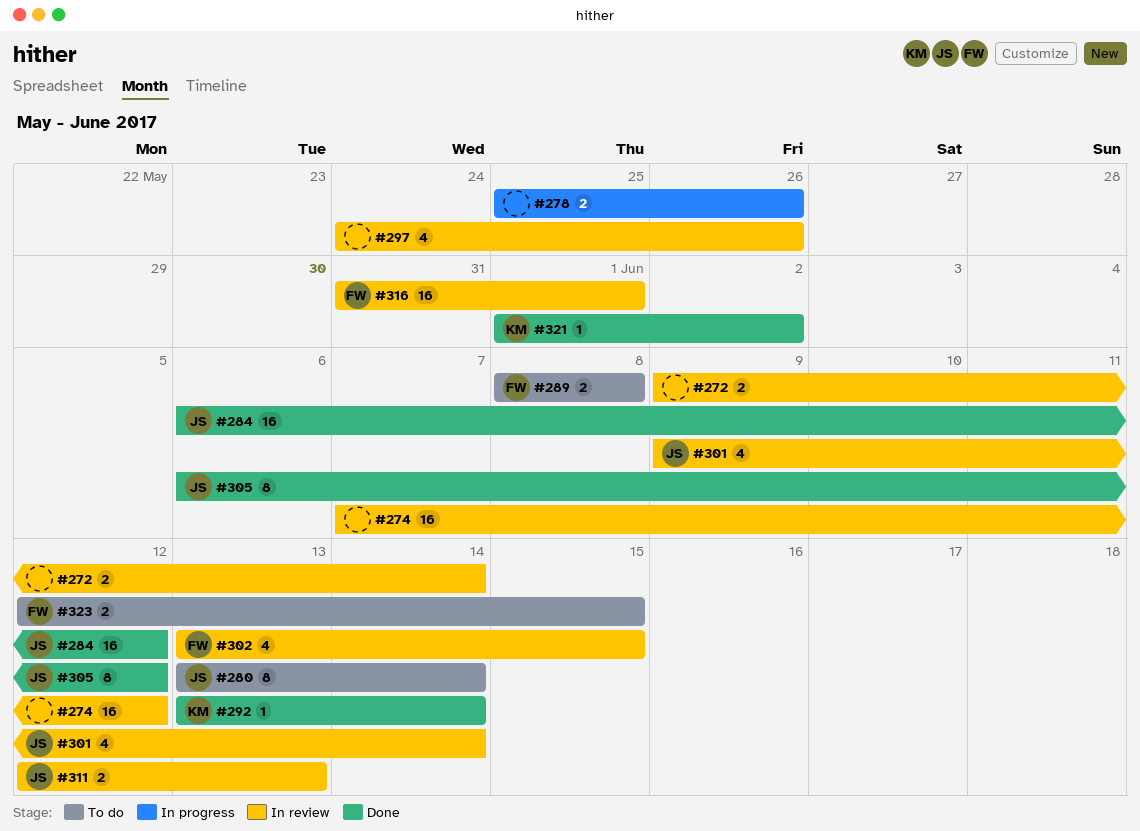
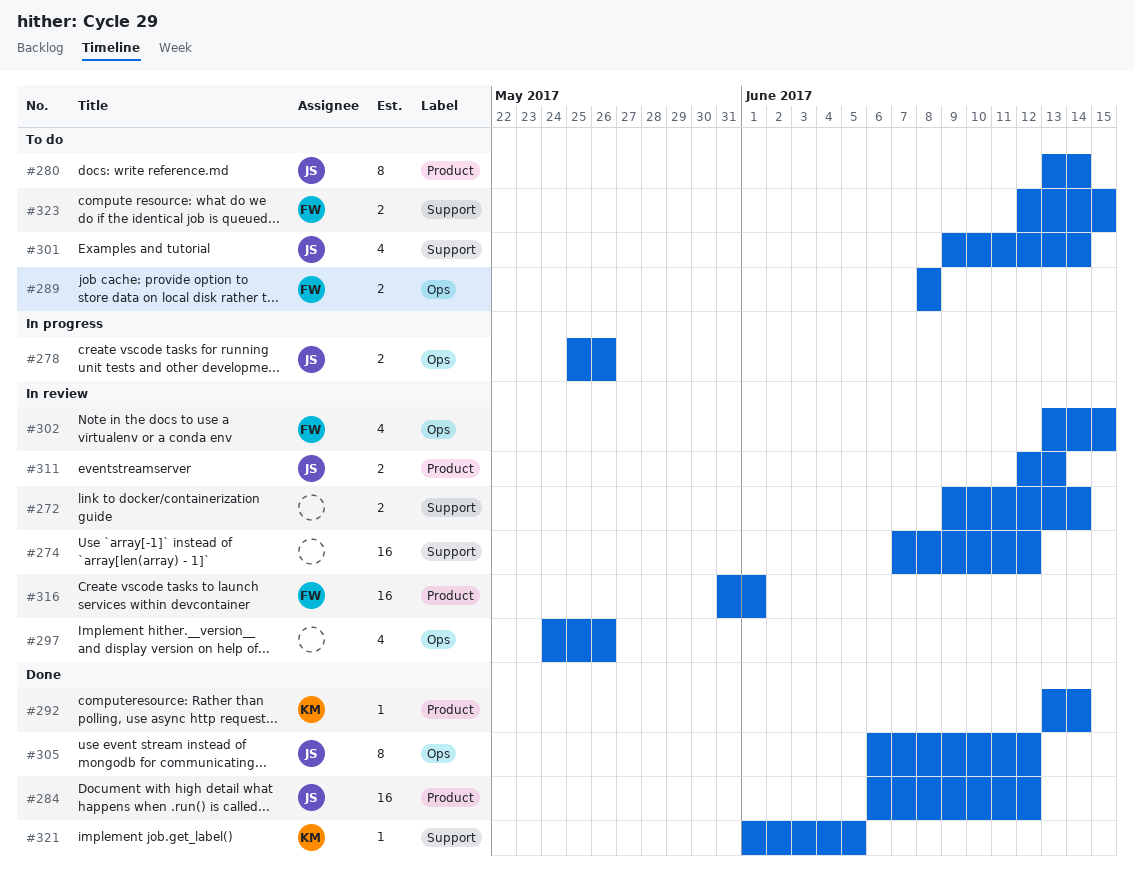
#278, owner: none -> JS
#301, status: In review -> To do
#321, due: Jun 2 -> Jun 5

